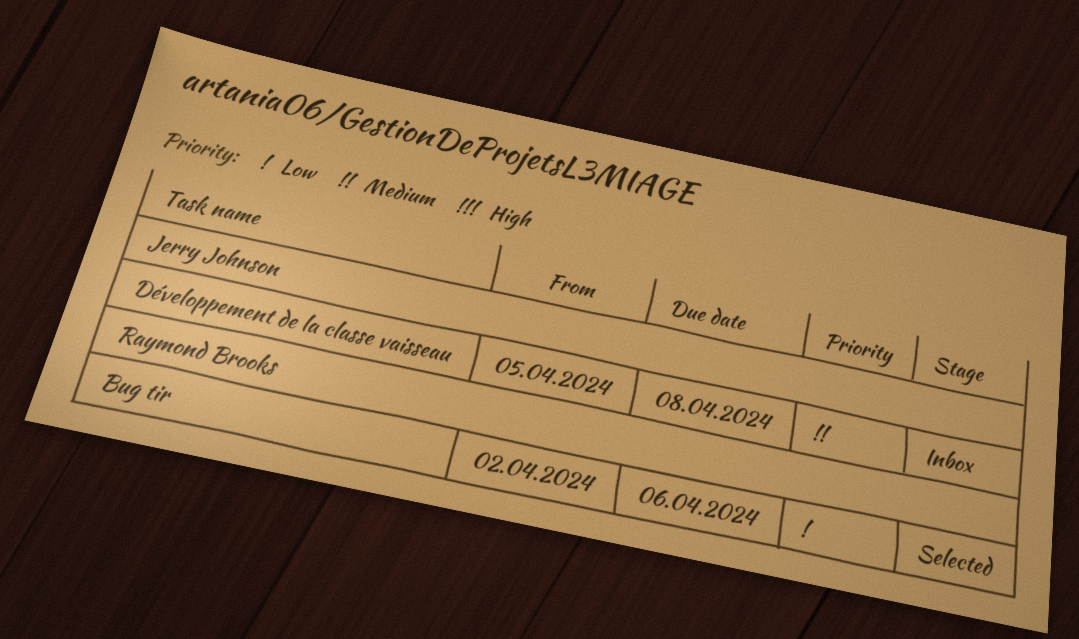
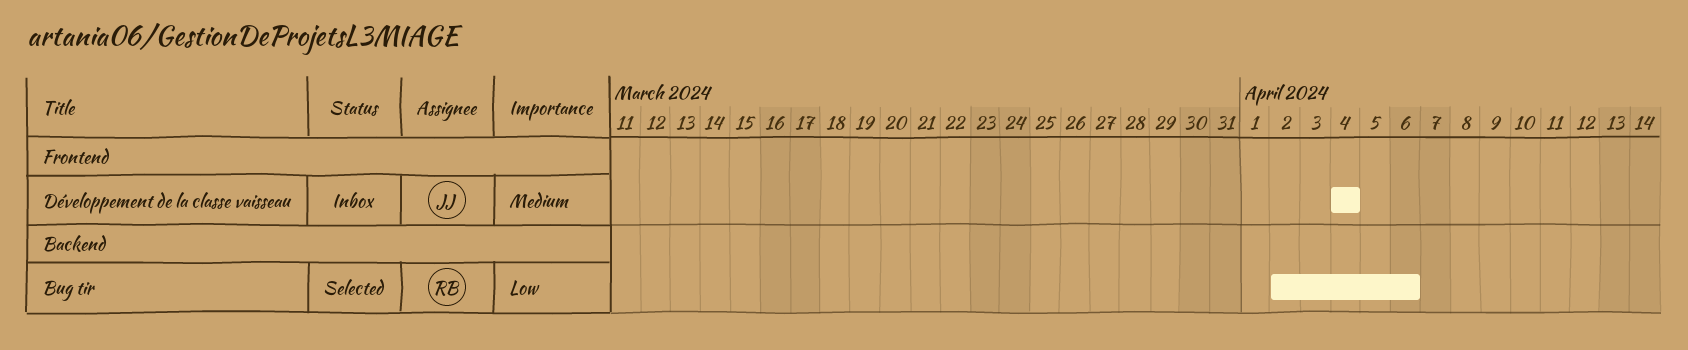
Développement de la classe vaisseau, start: Apr 5 -> Apr 4
Développement de la classe vaisseau, due: Apr 8 -> Apr 4

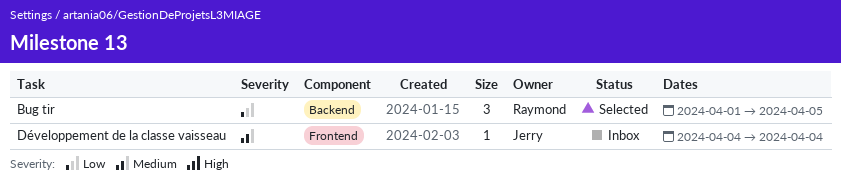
Bug tir, start: Apr 2 -> Apr 1
Bug tir, due: Apr 6 -> Apr 5

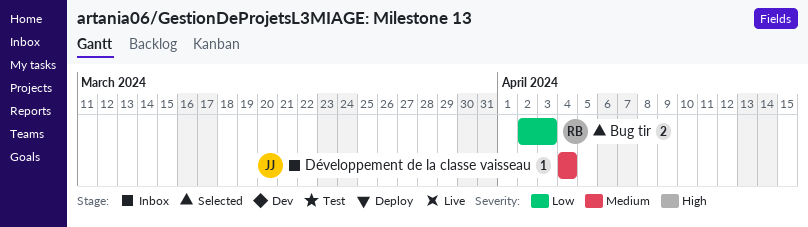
Bug tir, estimate: 3 -> 2
Bug tir, start: Apr 1 -> Apr 2
Bug tir, due: Apr 5 -> Apr 3

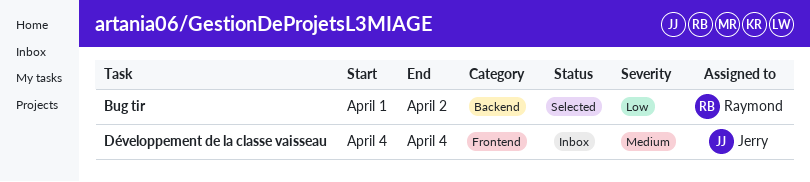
Bug tir, start: Apr 2 -> Apr 1
Bug tir, due: Apr 3 -> Apr 2

